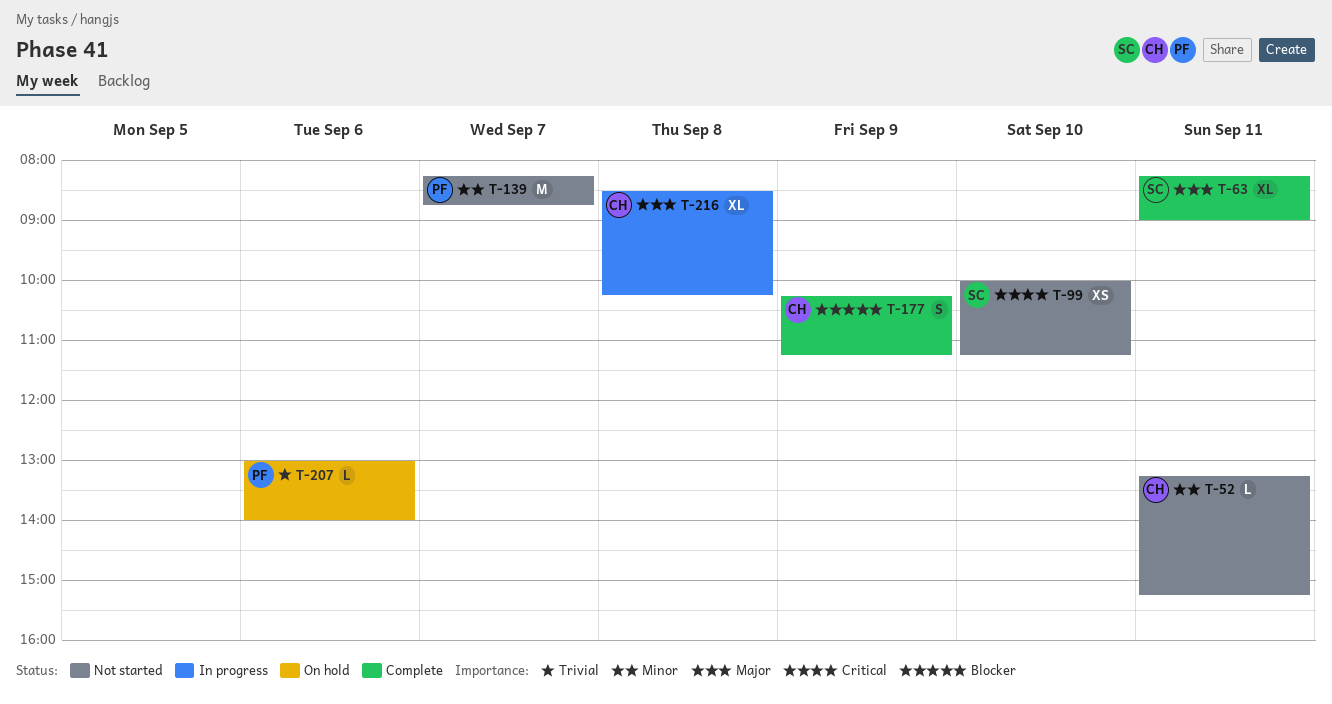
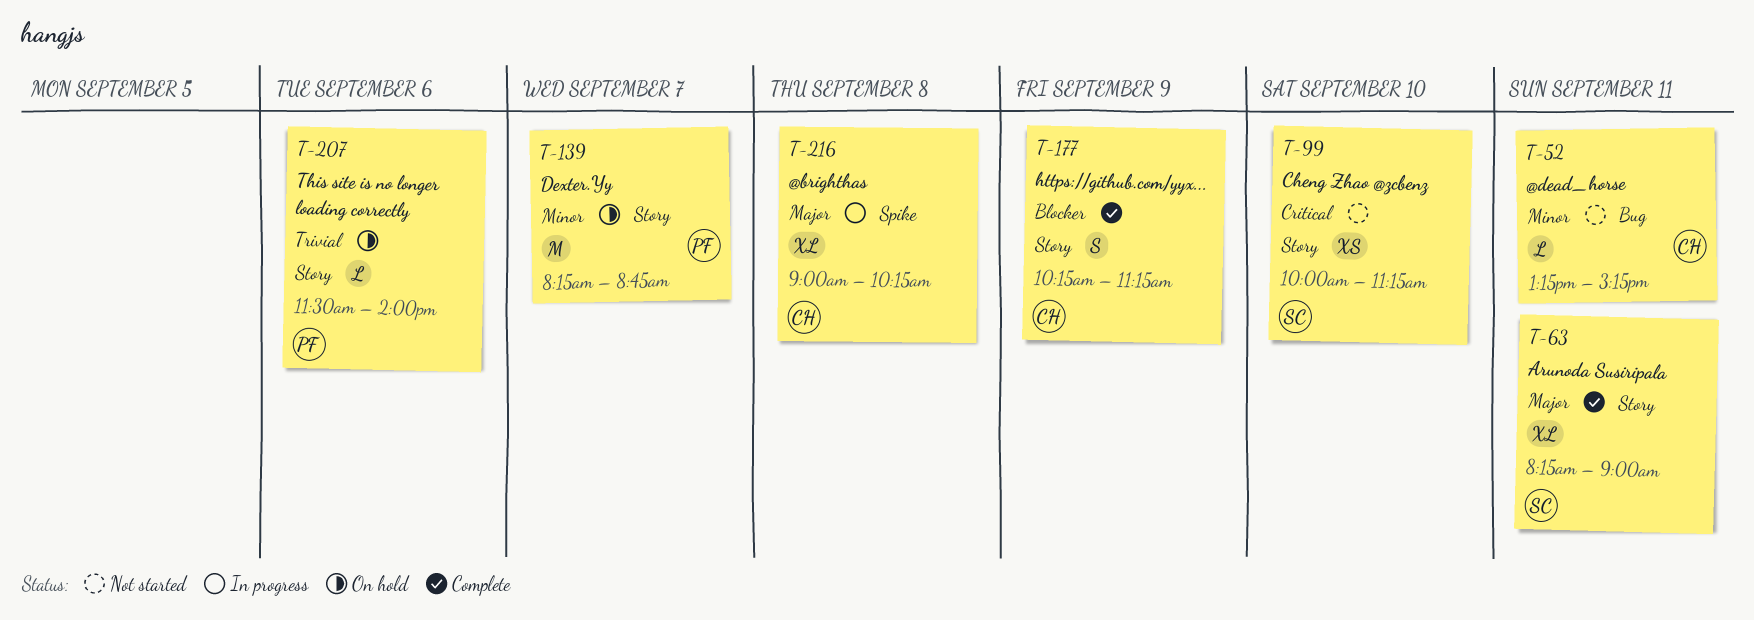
T-139, status: Not started -> On hold
T-207, begins: 13:00 -> 11:30
T-216, begins: 08:30 -> 09:00

